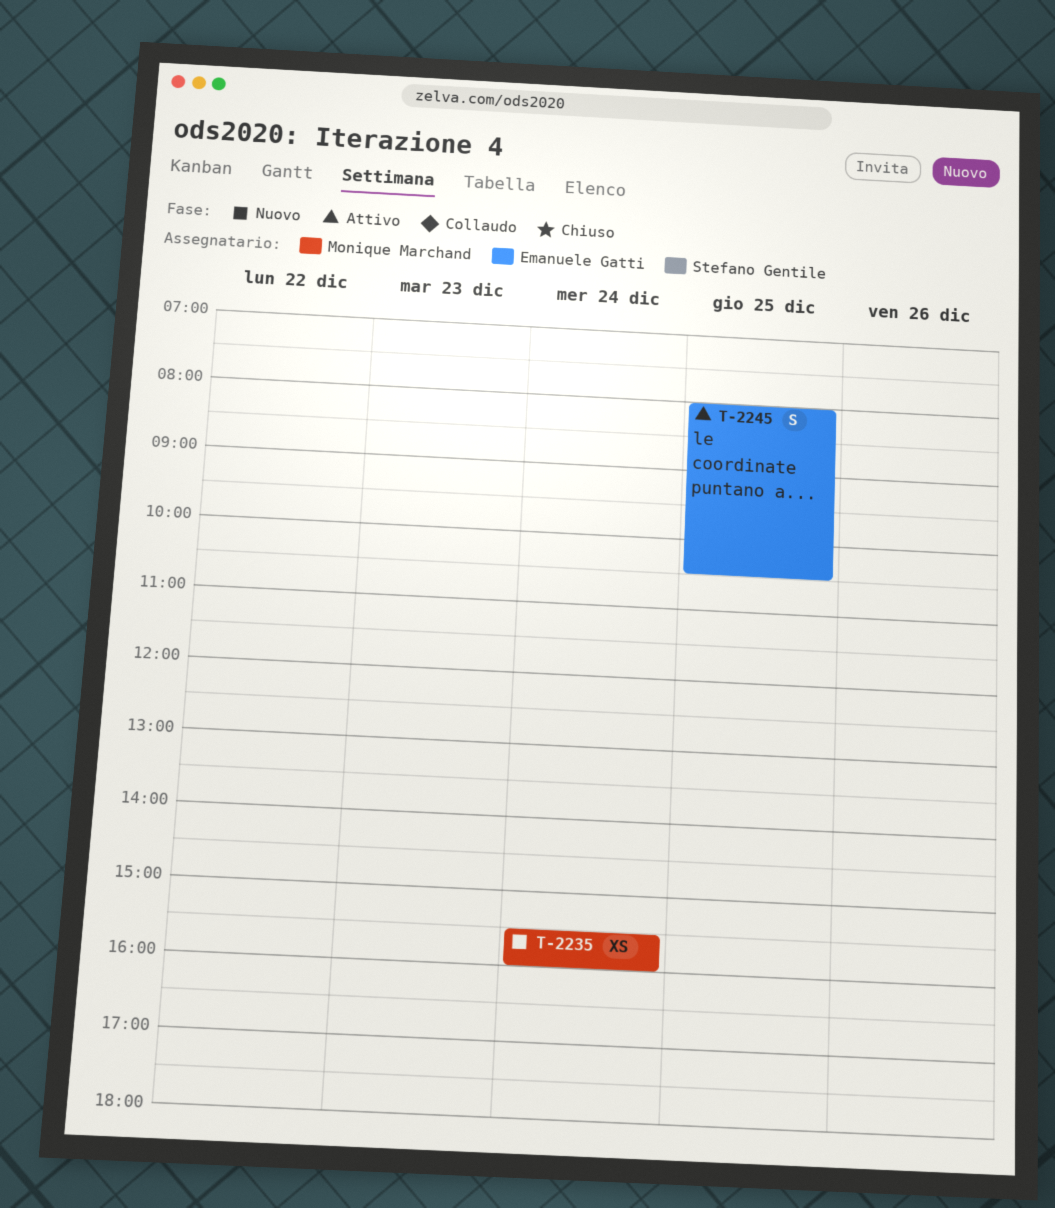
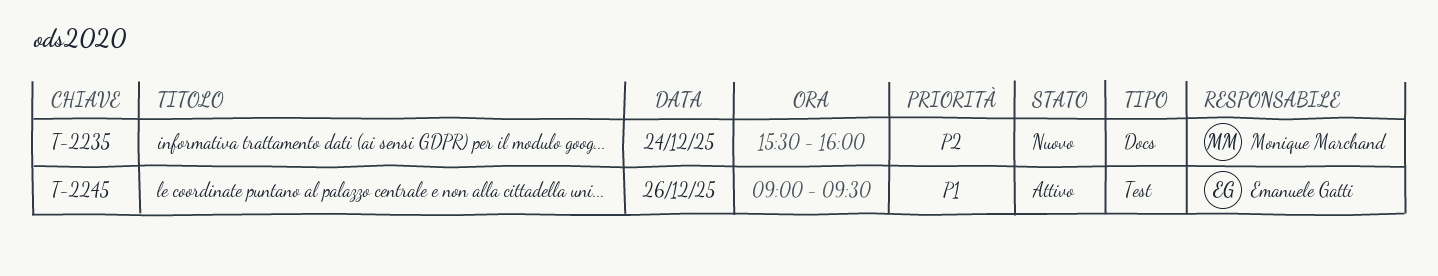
T-2245, day: Dec 25 -> Dec 26
T-2245, begins: 08:00 -> 09:00
T-2245, ends: 10:30 -> 09:30

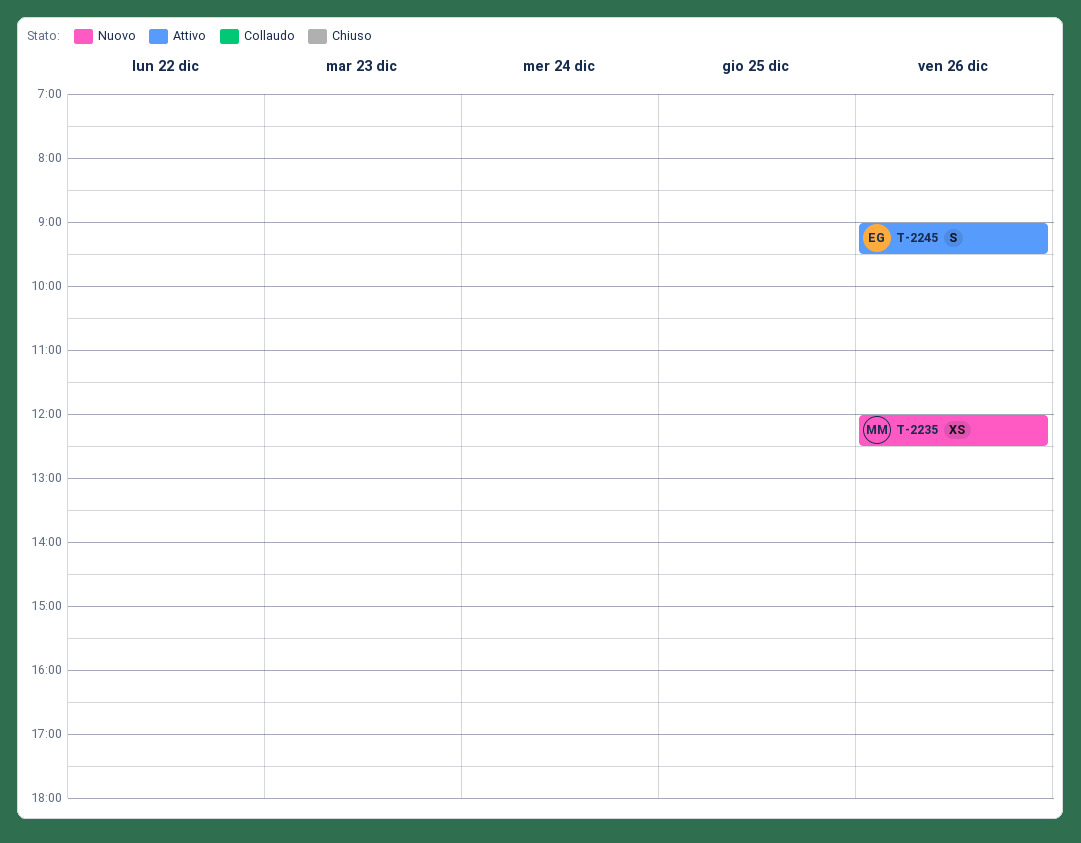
T-2235, day: Dec 24 -> Dec 26
T-2235, begins: 15:30 -> 12:00
T-2235, ends: 16:00 -> 12:30

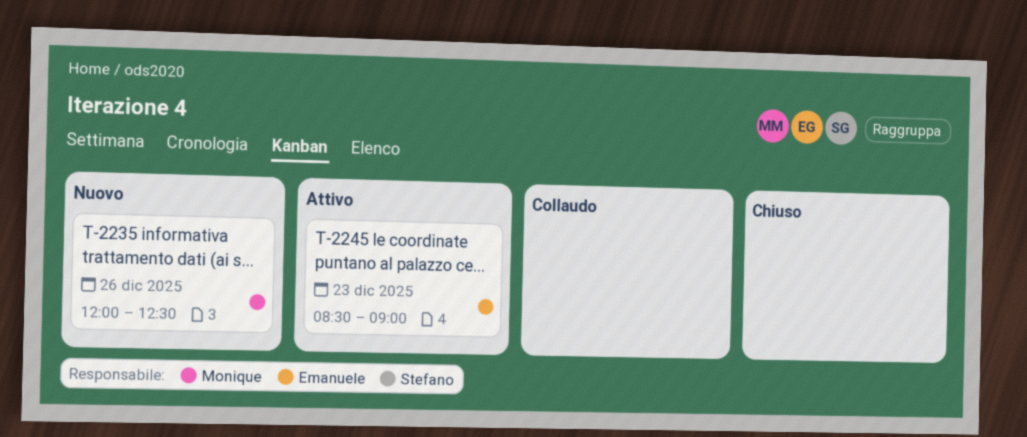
T-2245, day: Dec 26 -> Dec 23
T-2245, begins: 09:00 -> 08:30
T-2245, ends: 09:30 -> 09:00

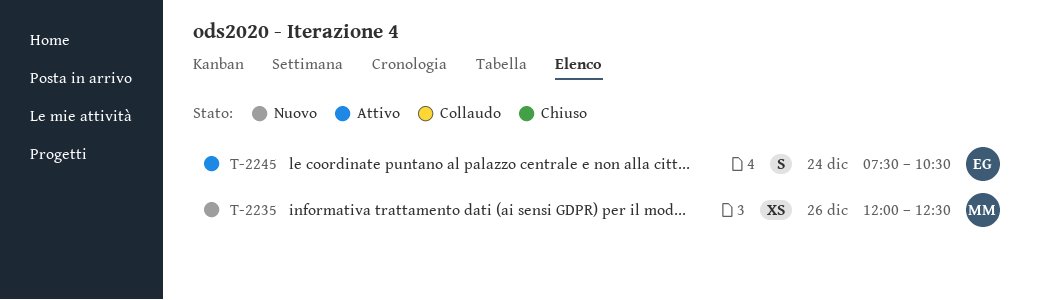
T-2245, day: Dec 23 -> Dec 24
T-2245, begins: 08:30 -> 07:30
T-2245, ends: 09:00 -> 10:30

